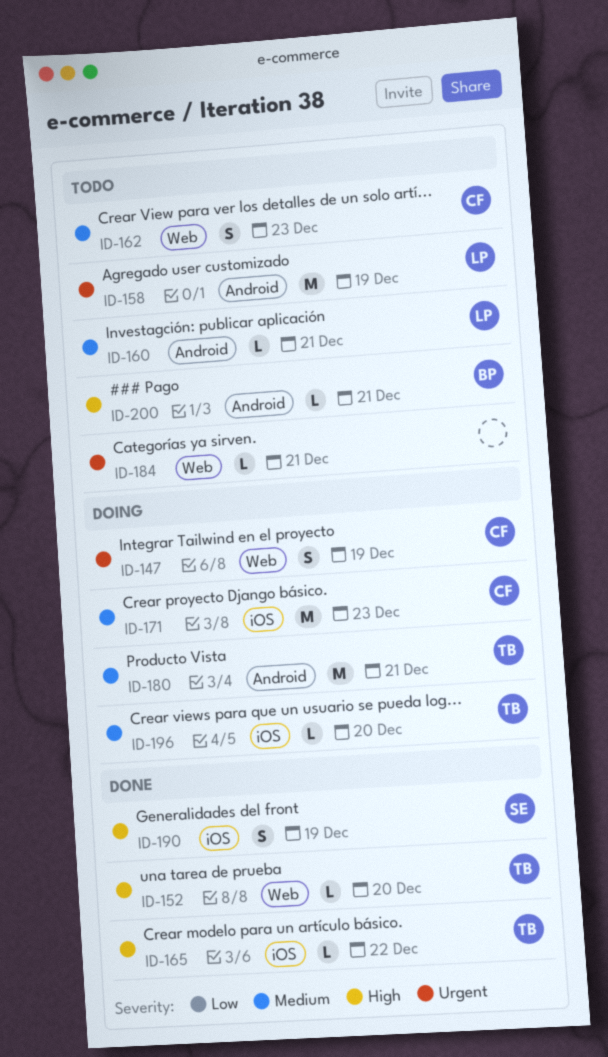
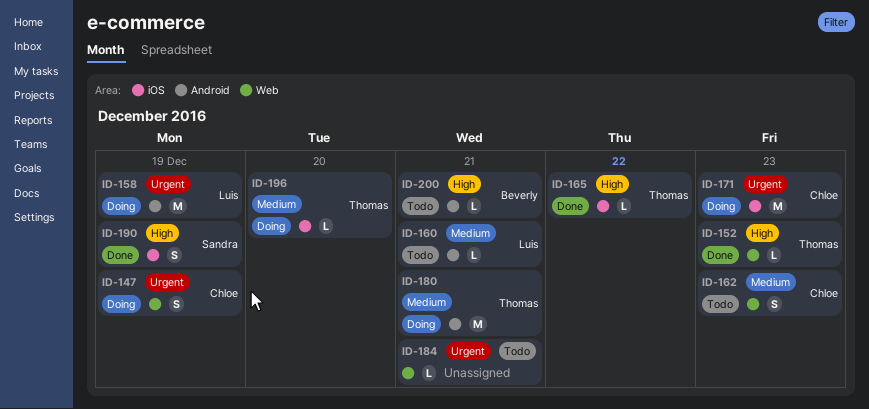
ID-152, due: Dec 20 -> Dec 23
ID-158, status: Todo -> Doing
ID-171, priority: Medium -> Urgent

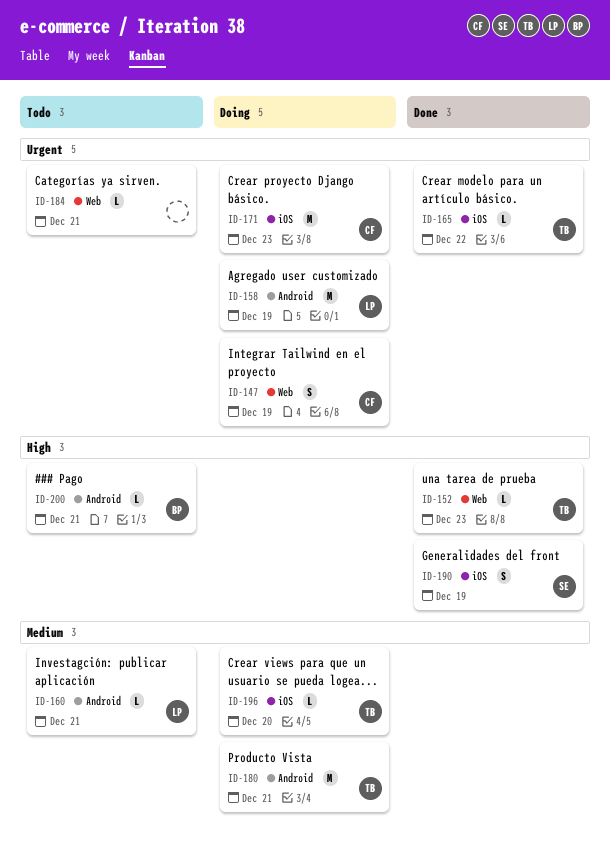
ID-162: present -> none
ID-165, priority: High -> Urgent

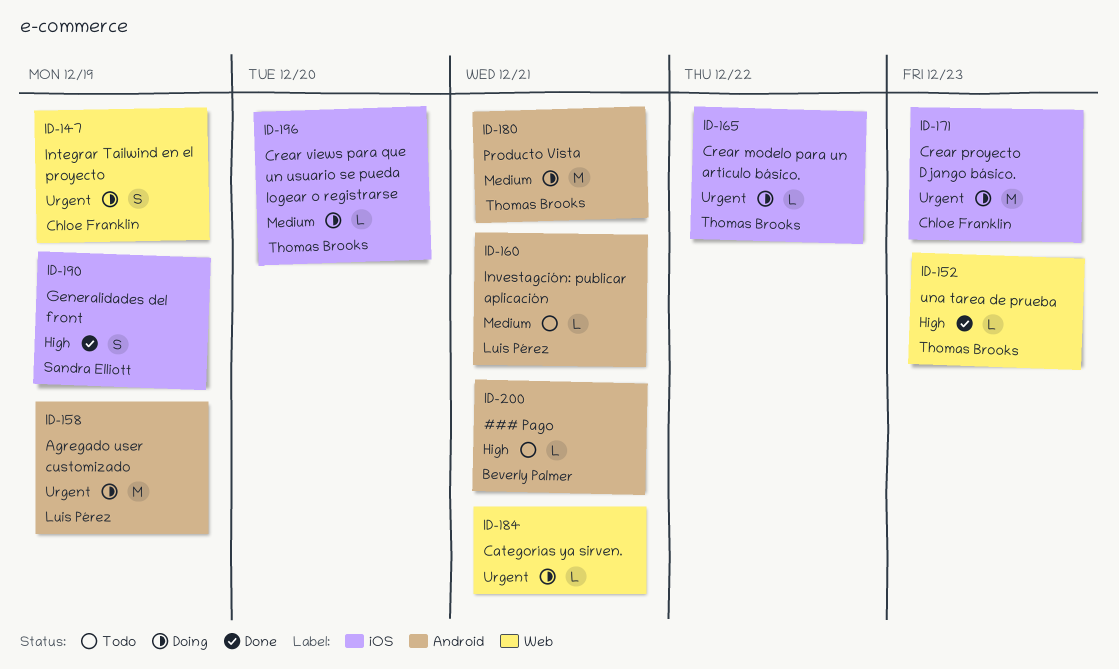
ID-165, status: Done -> Doing
ID-184, status: Todo -> Doing

